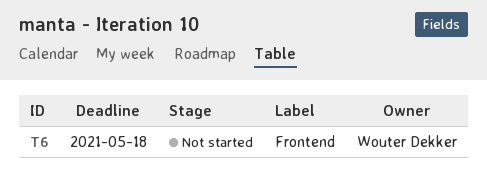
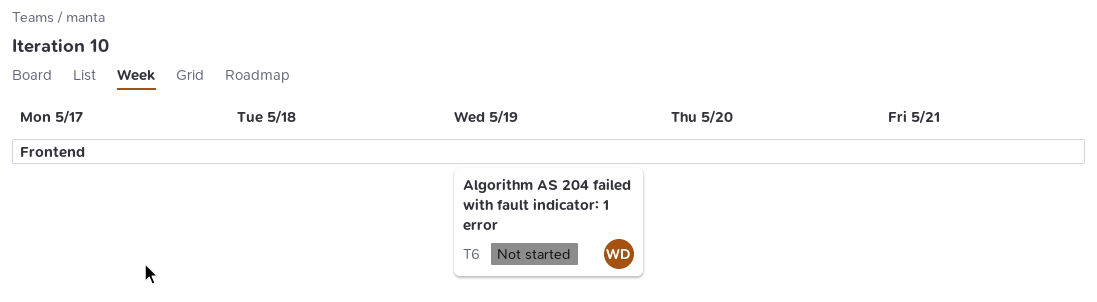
T6, due: May 18 -> May 19

